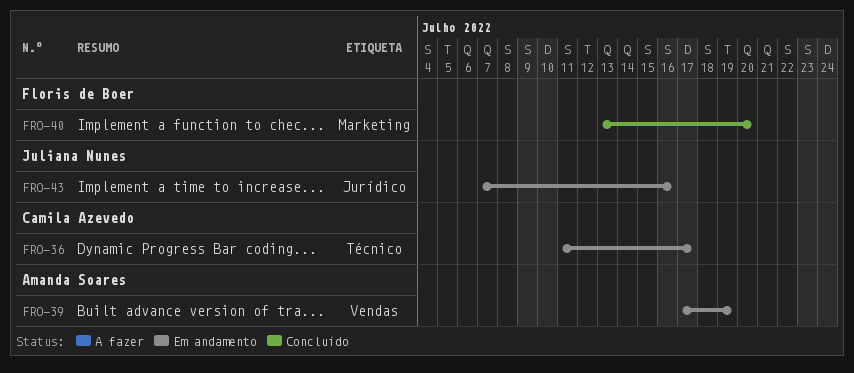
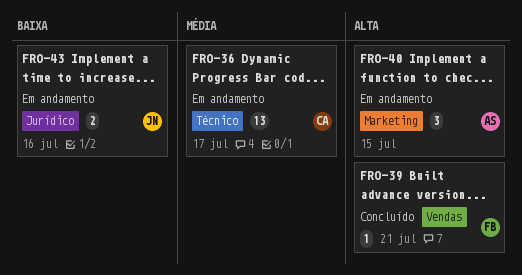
FRO-39, status: Em andamento -> Concluído
FRO-39, owner: Amanda Soares -> Floris de Boer
FRO-39, due: Jul 19 -> Jul 21
FRO-40, status: Concluído -> Em andamento
FRO-40, owner: Floris de Boer -> Amanda Soares
FRO-40, due: Jul 20 -> Jul 15

